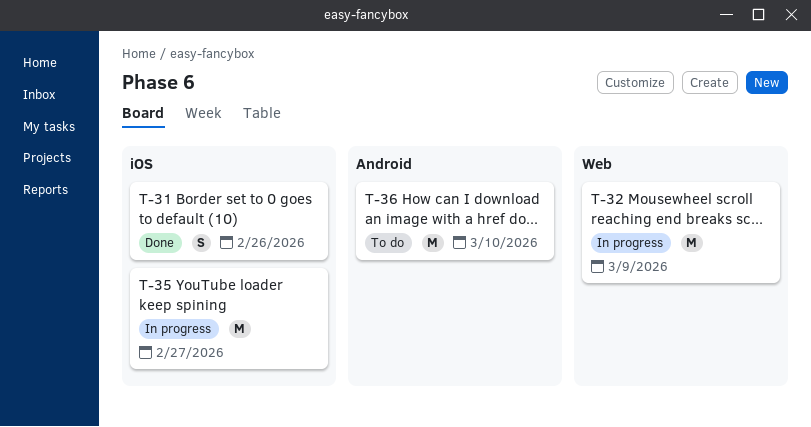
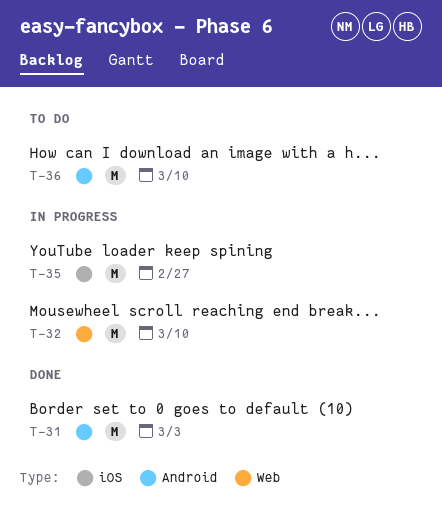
T-31, label: iOS -> Android
T-31, estimate: S -> M
T-31, due: Feb 26 -> Mar 3
T-32, due: Mar 9 -> Mar 10

